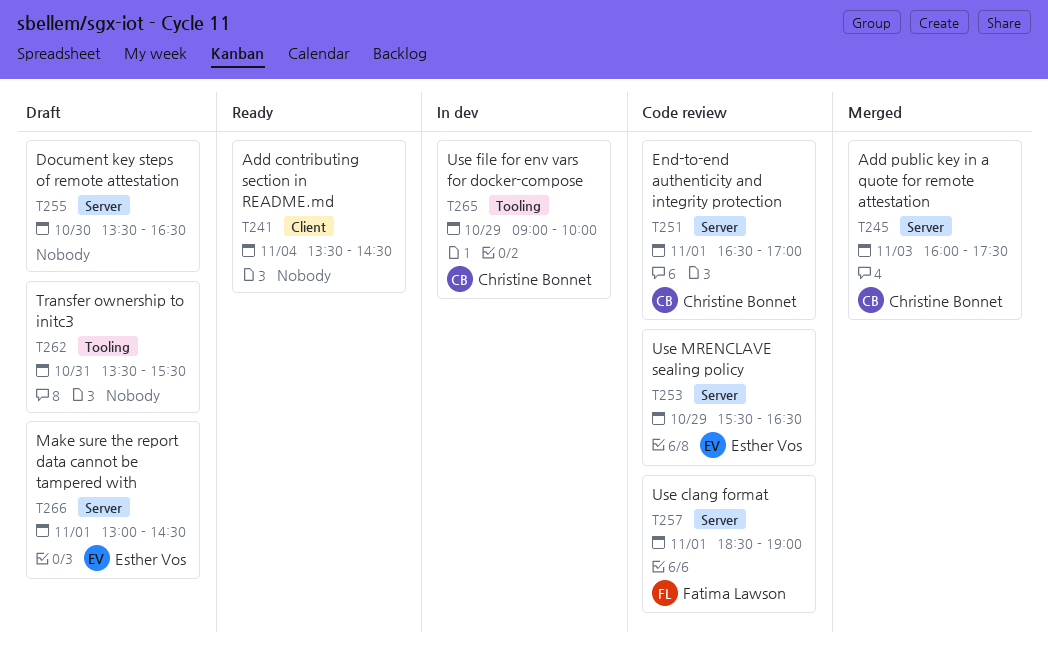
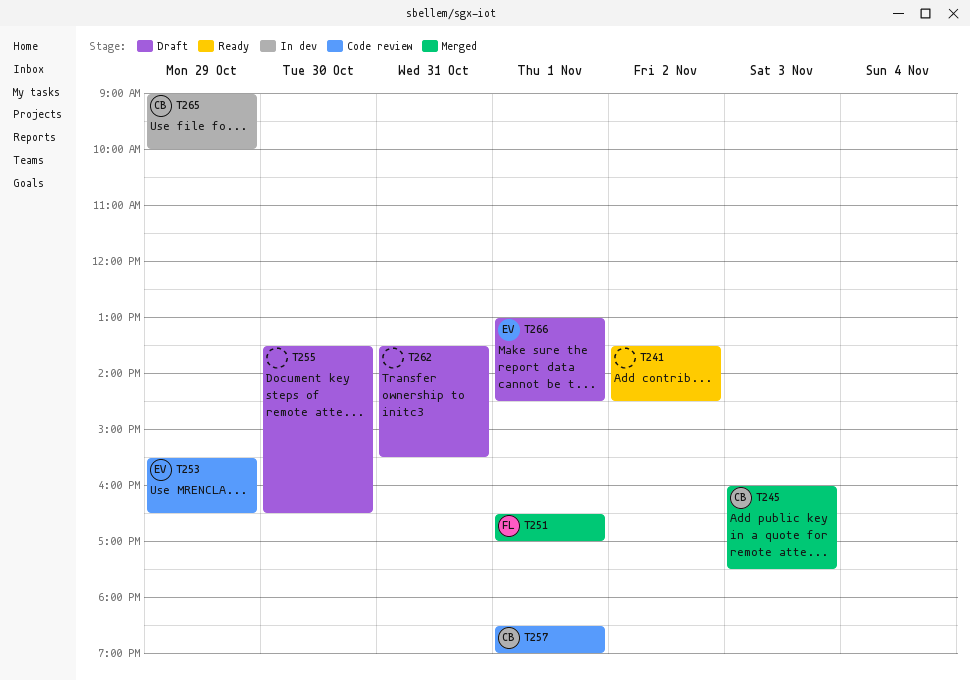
T241, day: Nov 4 -> Nov 2
T251, status: Code review -> Merged
T251, owner: Christine Bonnet -> Fatima Lawson
T257, owner: Fatima Lawson -> Christine Bonnet

